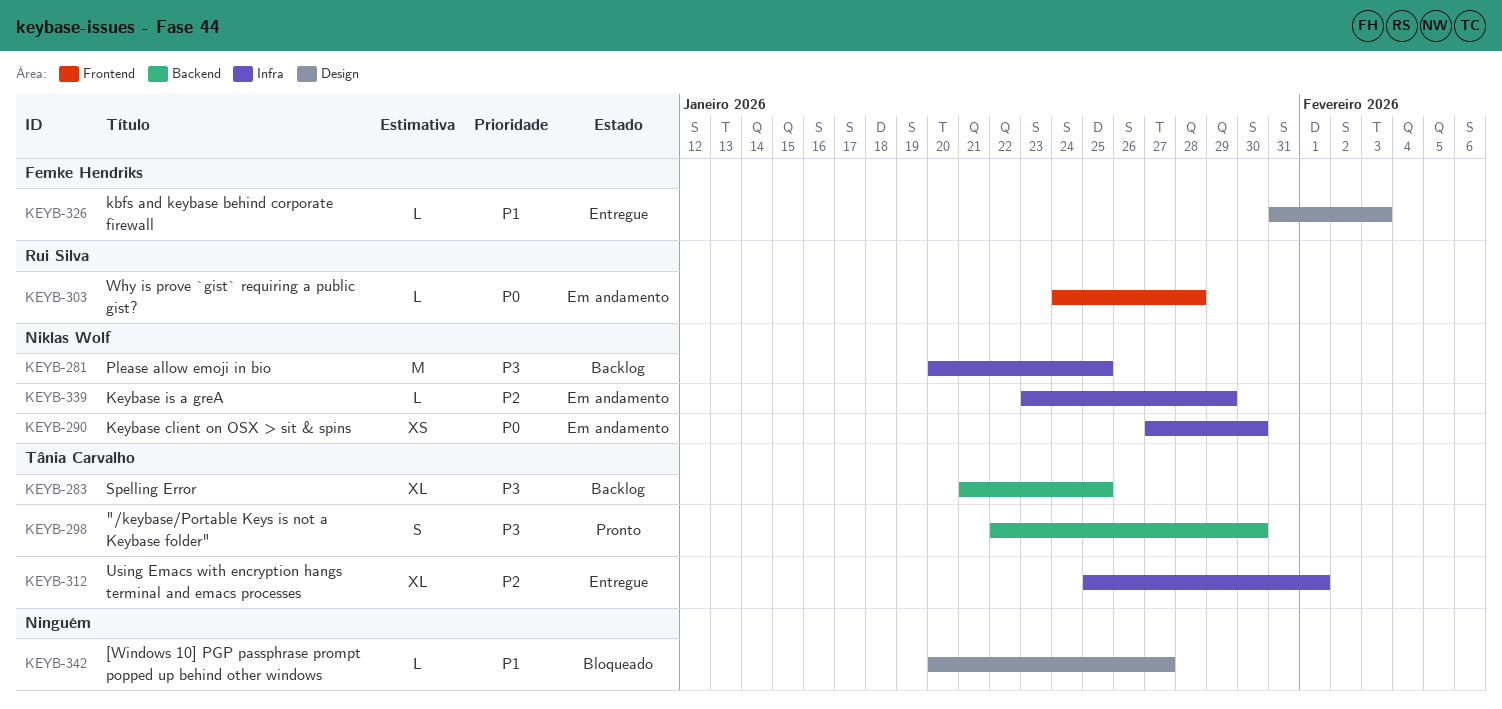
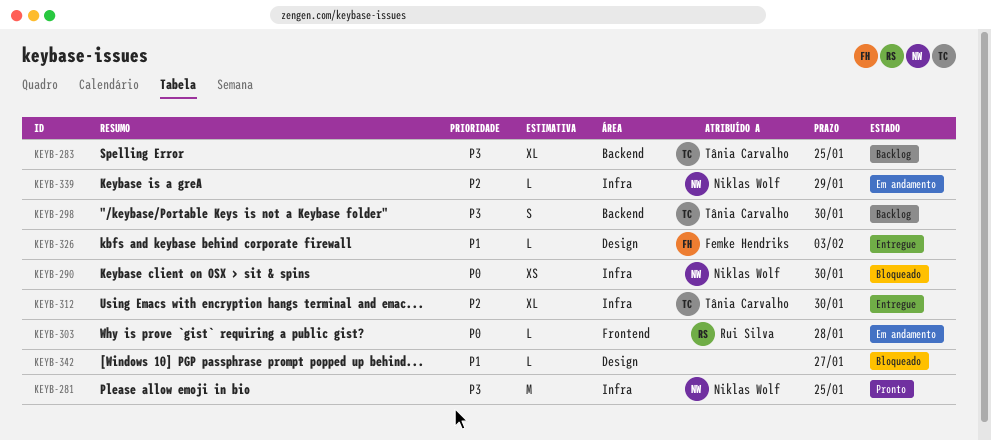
KEYB-281, status: Backlog -> Pronto
KEYB-290, status: Em andamento -> Bloqueado
KEYB-298, status: Pronto -> Backlog
KEYB-312, due: Feb 1 -> Jan 30

